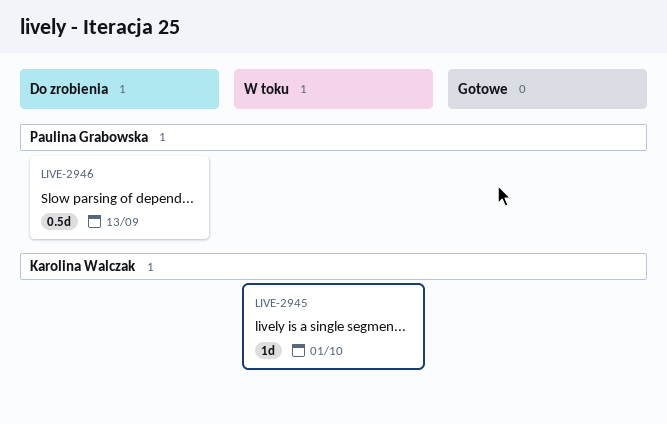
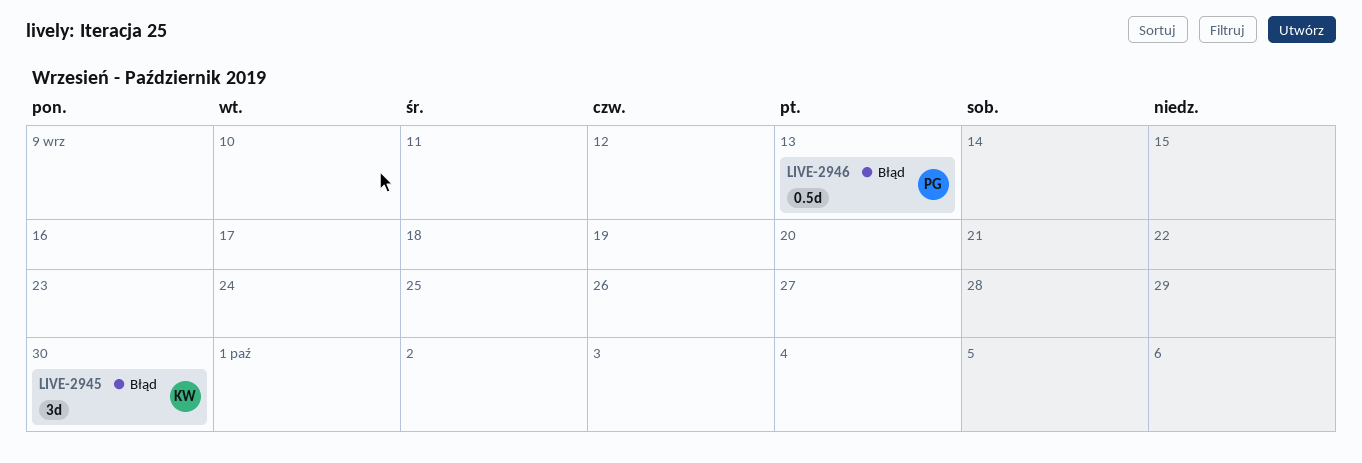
LIVE-2945, estimate: 1d -> 3d
LIVE-2945, due: Oct 1 -> Sep 30

